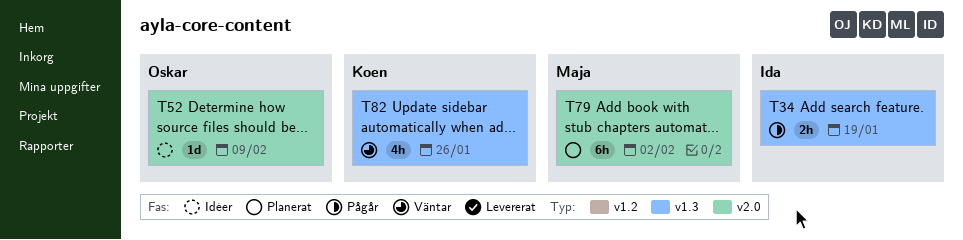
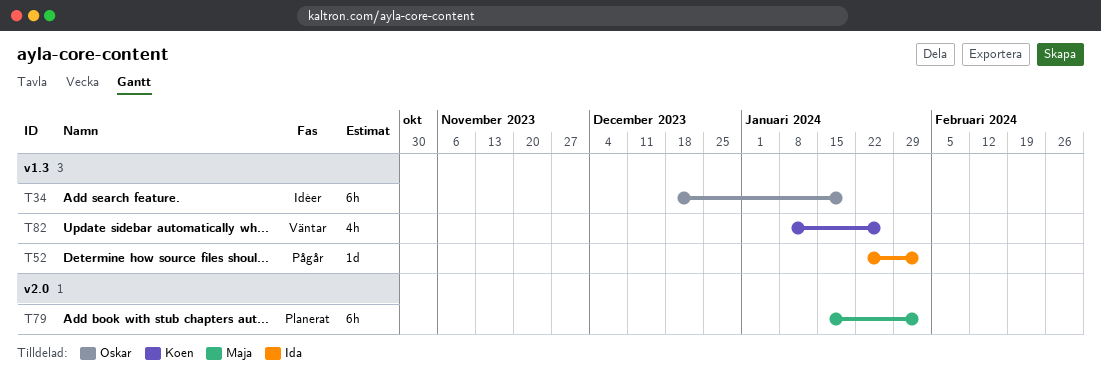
T34, status: Pågår -> Idéer
T34, owner: Ida -> Oskar
T34, estimate: 2h -> 6h
T52, status: Idéer -> Pågår
T52, owner: Oskar -> Ida
T52, label: v2.0 -> v1.3
T52, due: Feb 9 -> Feb 2

